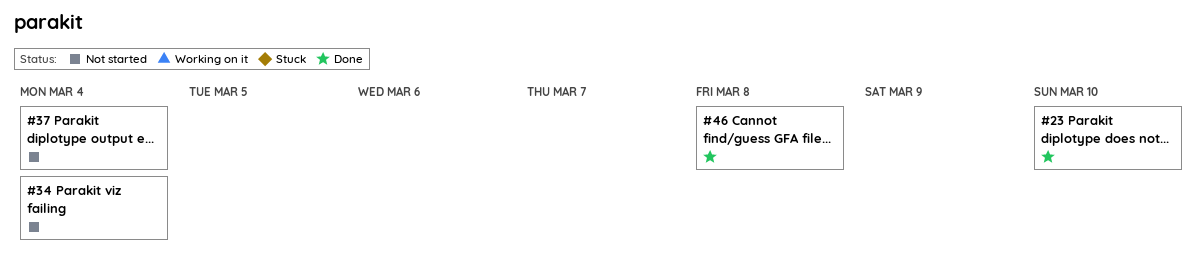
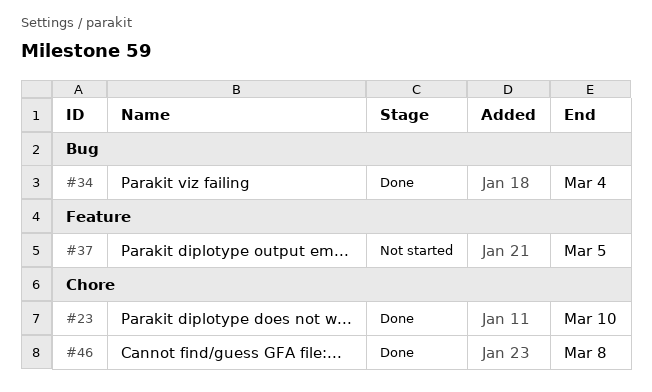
#34, status: Not started -> Done
#37, due: Mar 4 -> Mar 5

